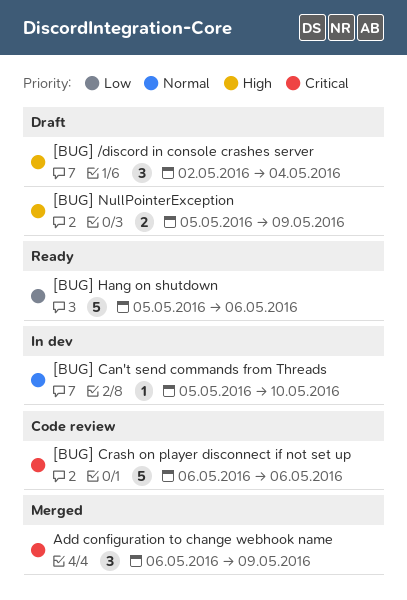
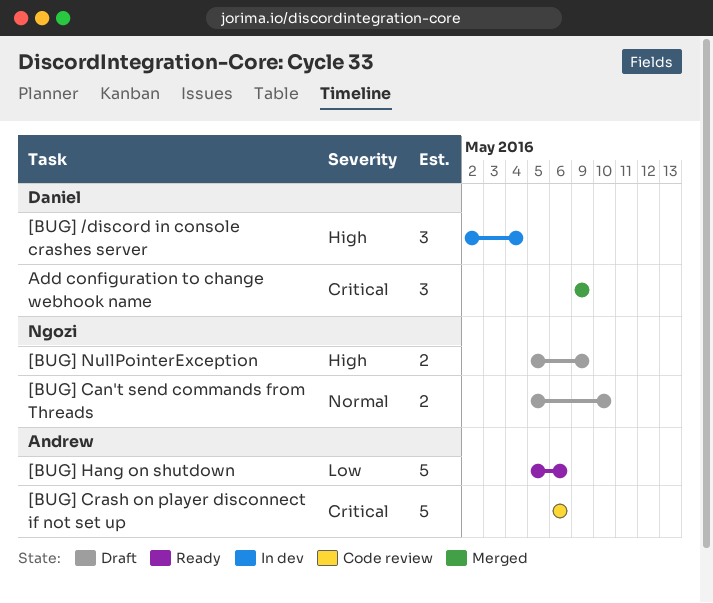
[BUG] /discord in console crashes server, status: Draft -> In dev
[BUG] Can't send commands from Threads, status: In dev -> Draft
[BUG] Can't send commands from Threads, estimate: 1 -> 2
Add configuration to change webhook name, start: May 6 -> May 9

